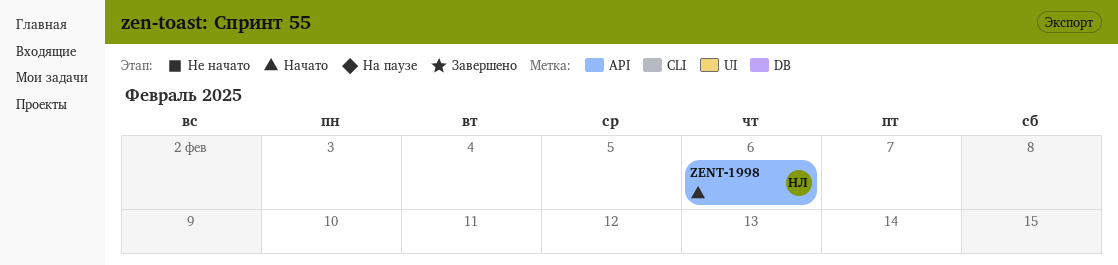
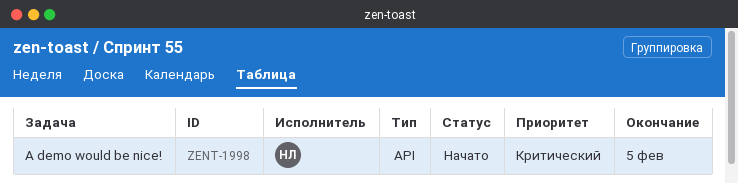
ZENT-1998, due: Feb 6 -> Feb 5

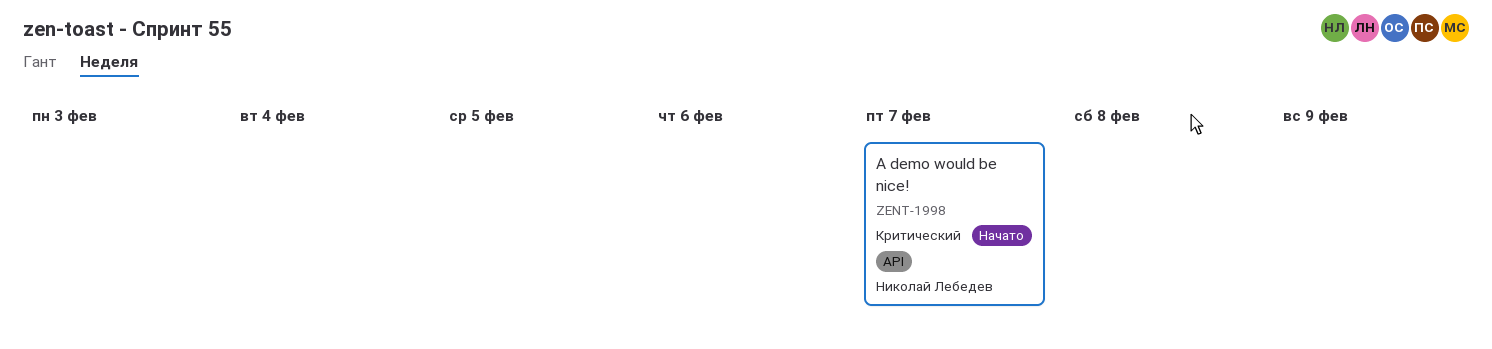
ZENT-1998, due: Feb 5 -> Feb 7

